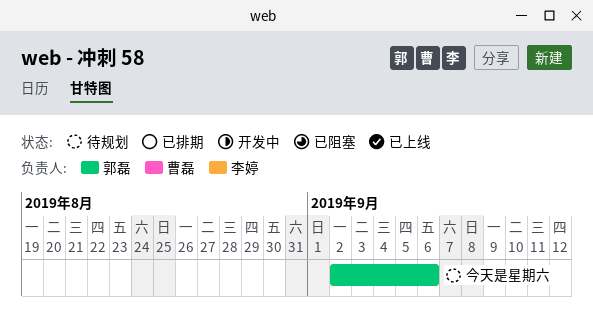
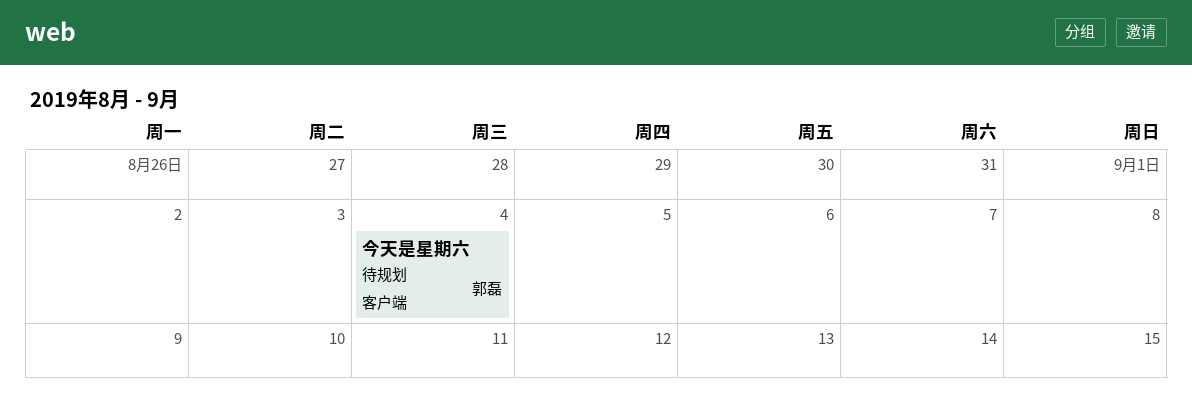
今天是星期六, due: Sep 6 -> Sep 4

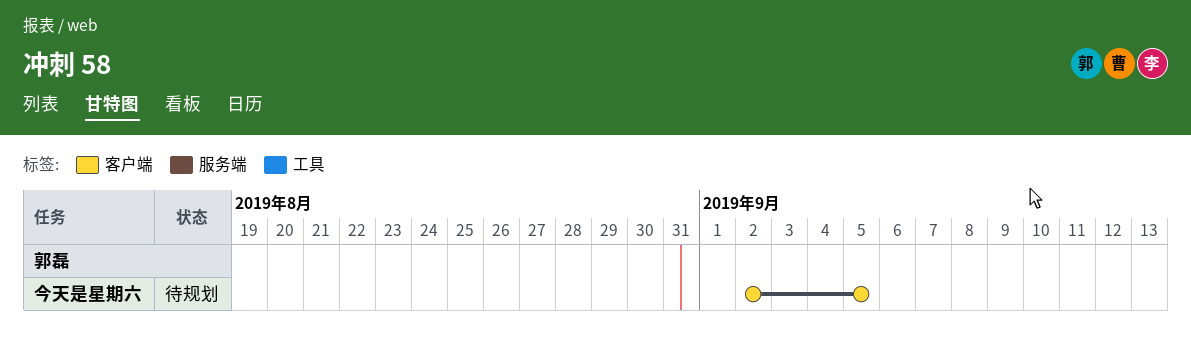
今天是星期六, due: Sep 4 -> Sep 5

